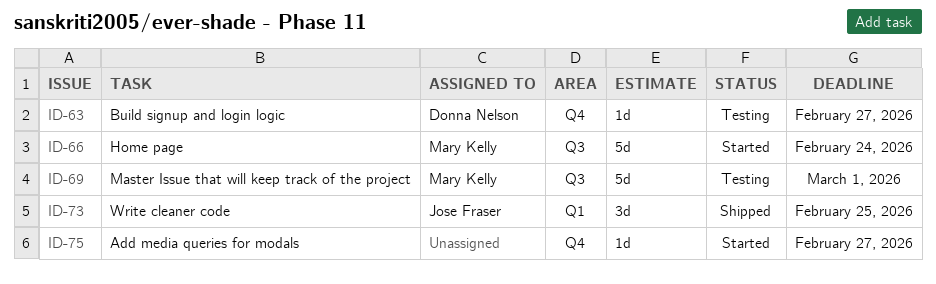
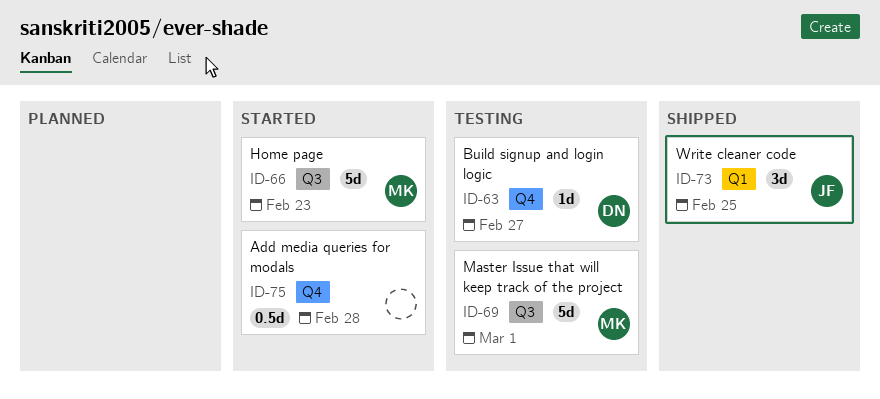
ID-66, due: Feb 24 -> Feb 23
ID-75, estimate: 1d -> 0.5d
ID-75, due: Feb 27 -> Feb 28

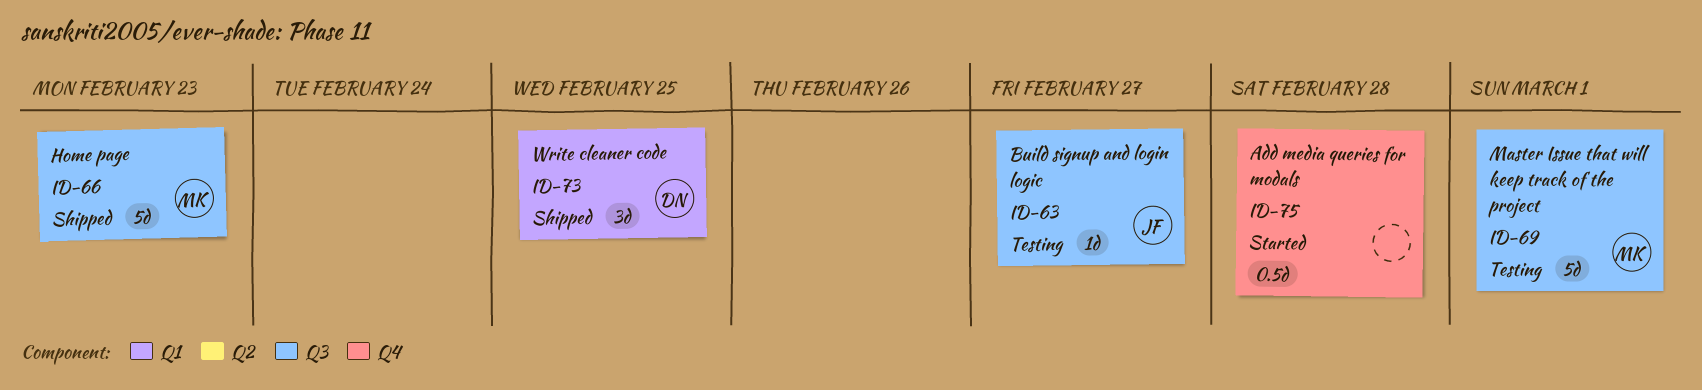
ID-63, owner: DN -> JF
ID-63, label: Q4 -> Q3
ID-66, status: Started -> Shipped
ID-73, owner: JF -> DN

